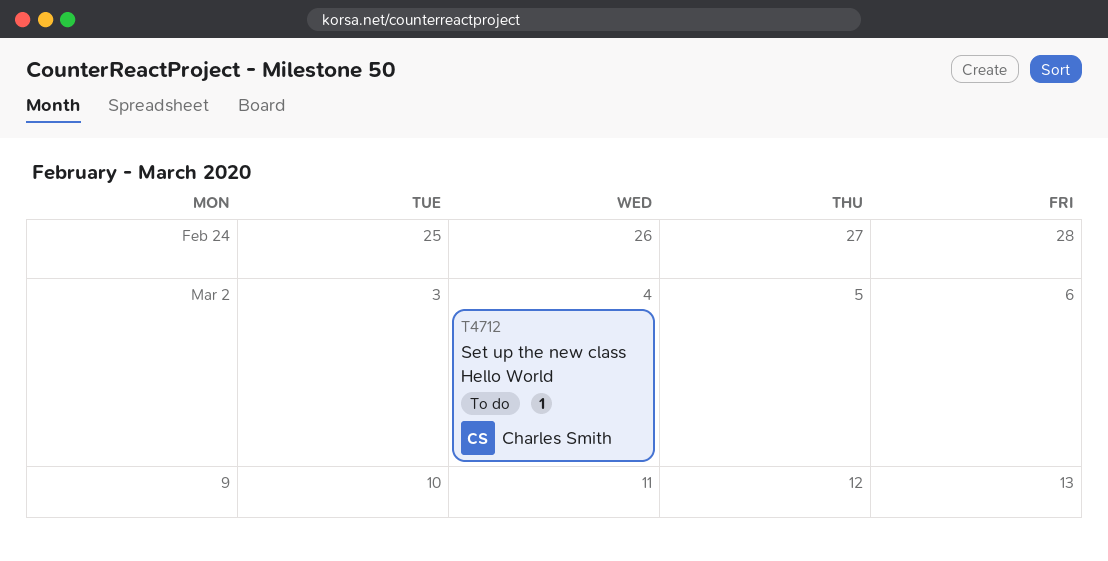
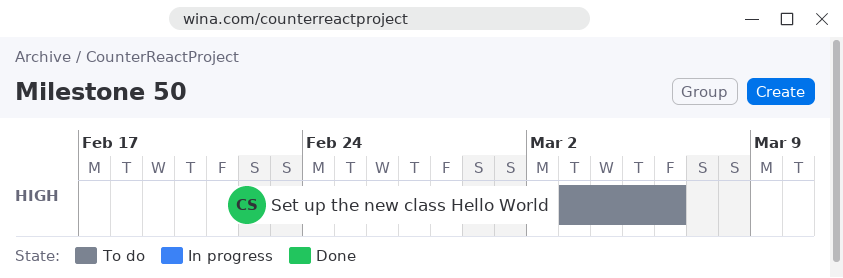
Set up the new class Hello World, due: Mar 4 -> Mar 6

